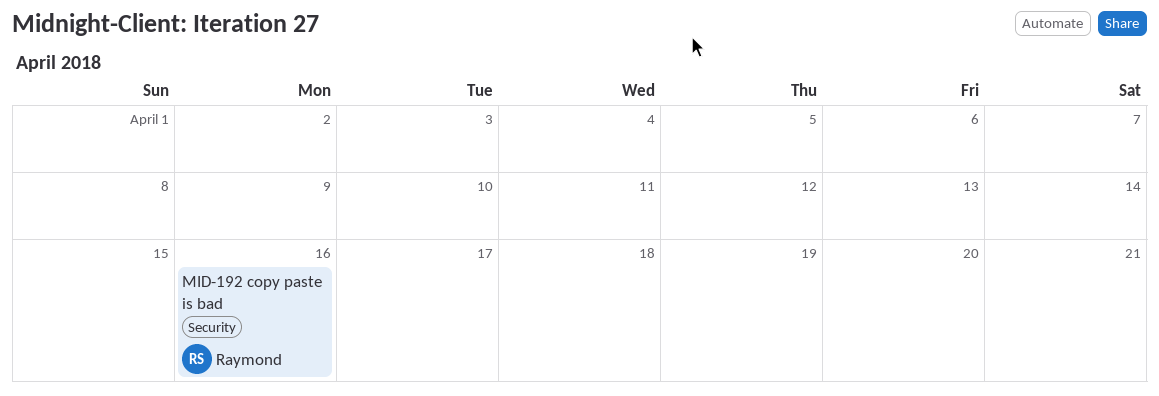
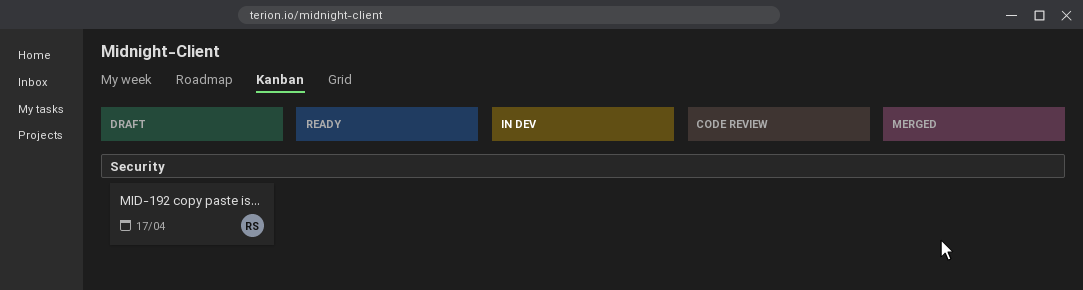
MID-192, due: Apr 16 -> Apr 17

